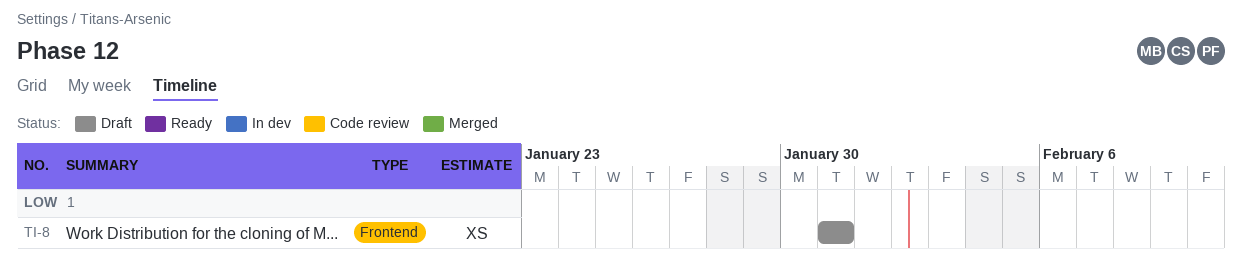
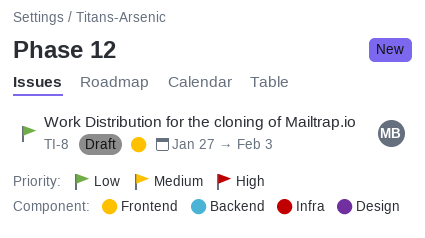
TI-8, start: Jan 31 -> Jan 27
TI-8, due: Jan 31 -> Feb 3

